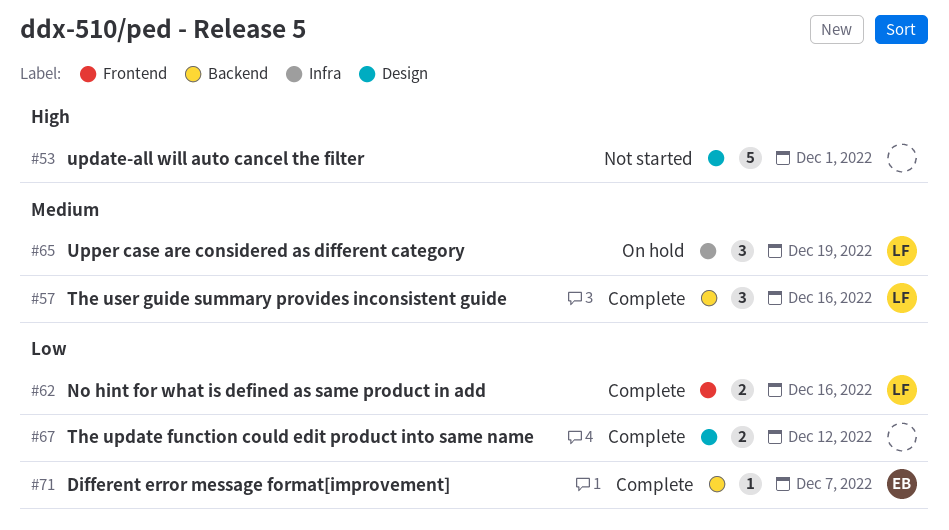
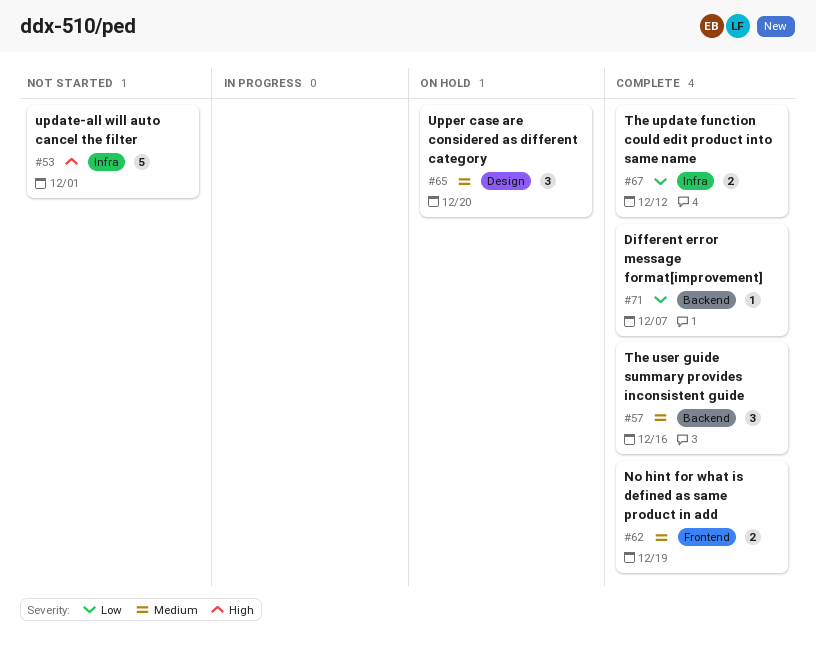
#53, label: Design -> Infra
#62, priority: Low -> Medium
#62, due: Dec 16 -> Dec 19
#65, label: Infra -> Design
#65, due: Dec 19 -> Dec 20
#67, label: Design -> Infra

